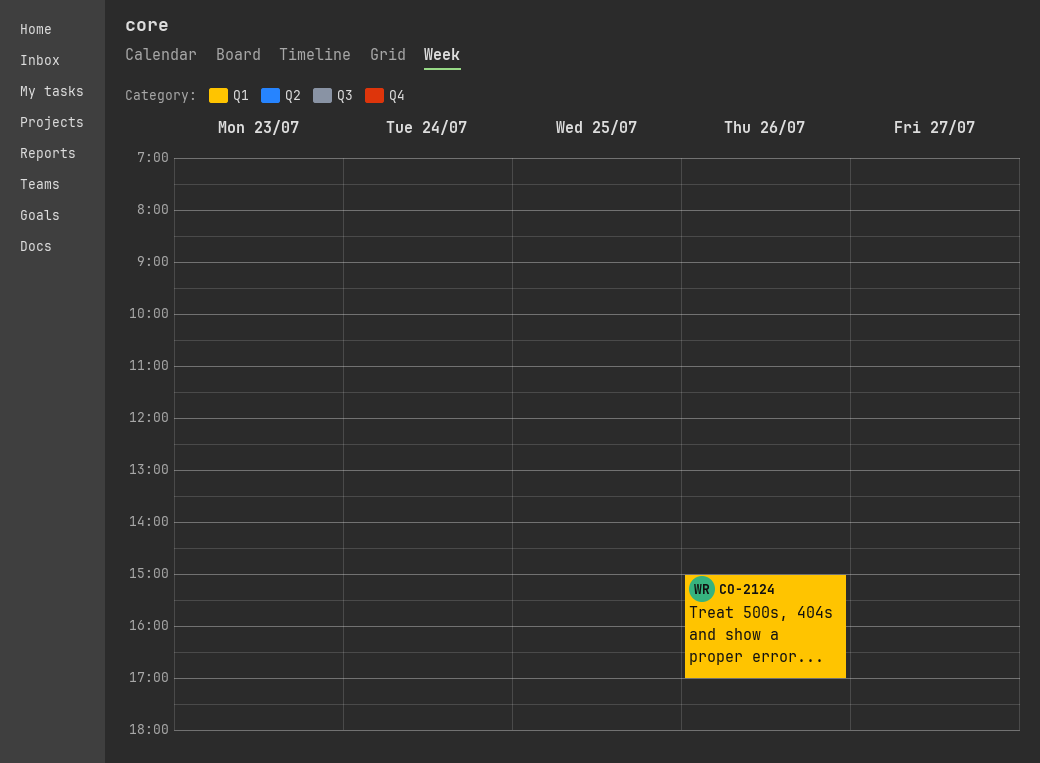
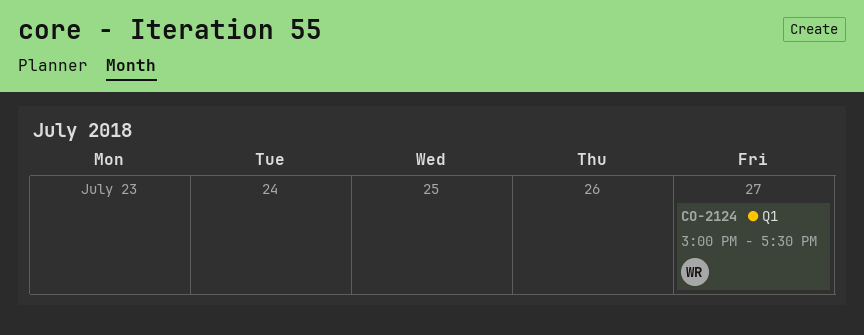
CO-2124, day: Jul 26 -> Jul 27
CO-2124, ends: 17:00 -> 17:30

